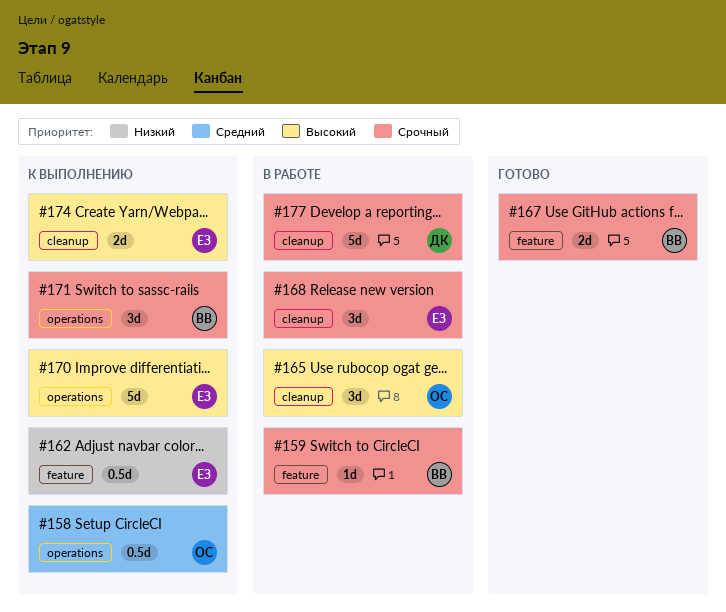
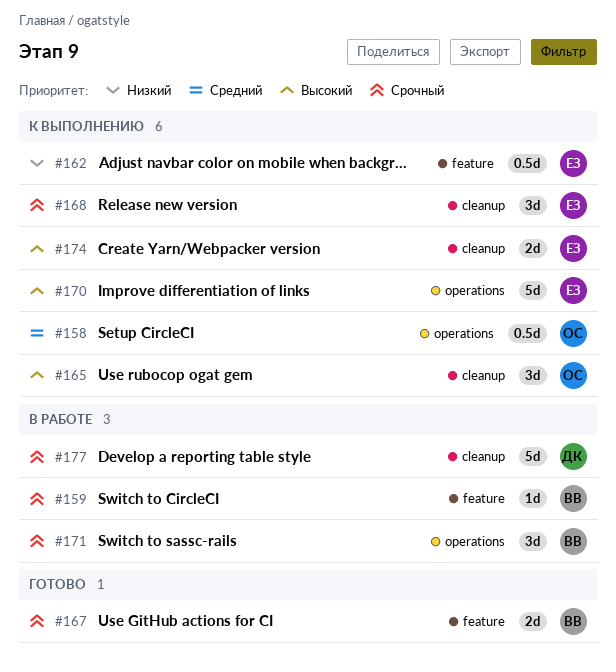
#165, status: В работе -> К выполнению
#168, status: В работе -> К выполнению
#171, status: К выполнению -> В работе

